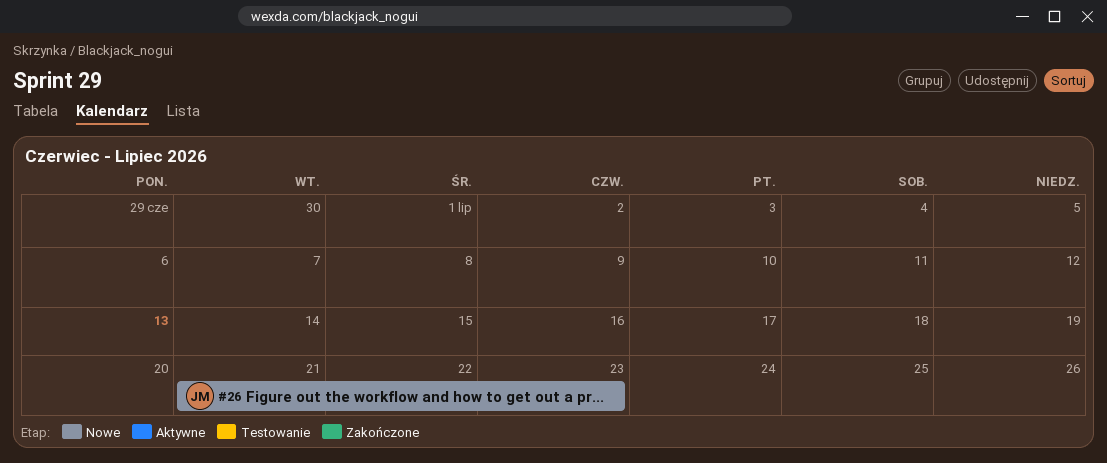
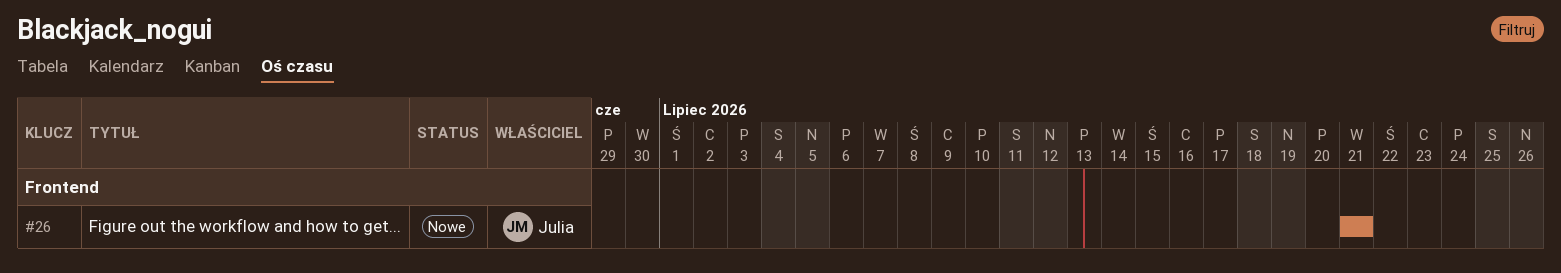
#26, due: Jul 23 -> Jul 21

